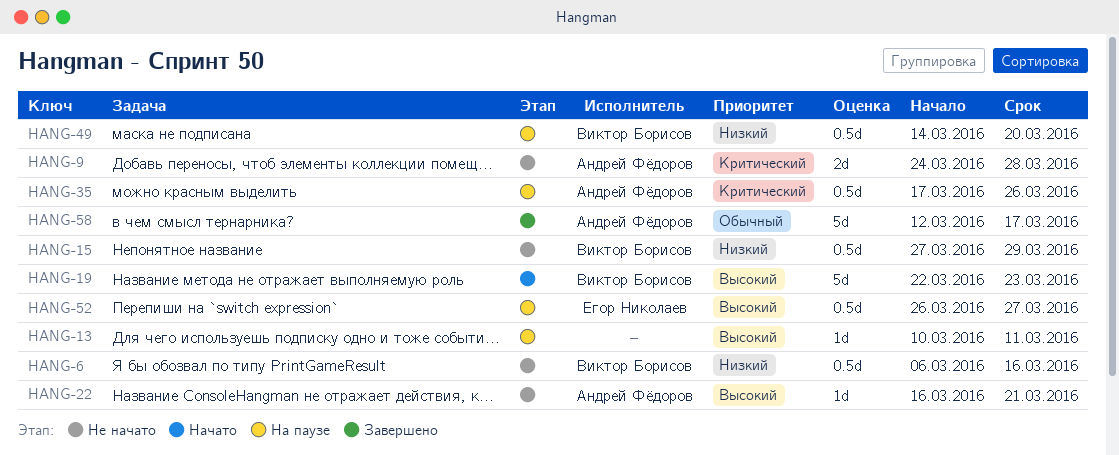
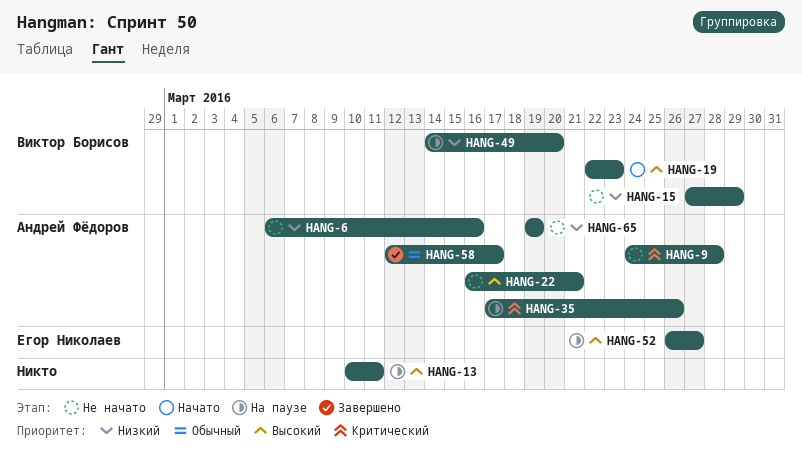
HANG-6, owner: Виктор Борисов -> Андрей Фёдоров
HANG-65: none -> present

